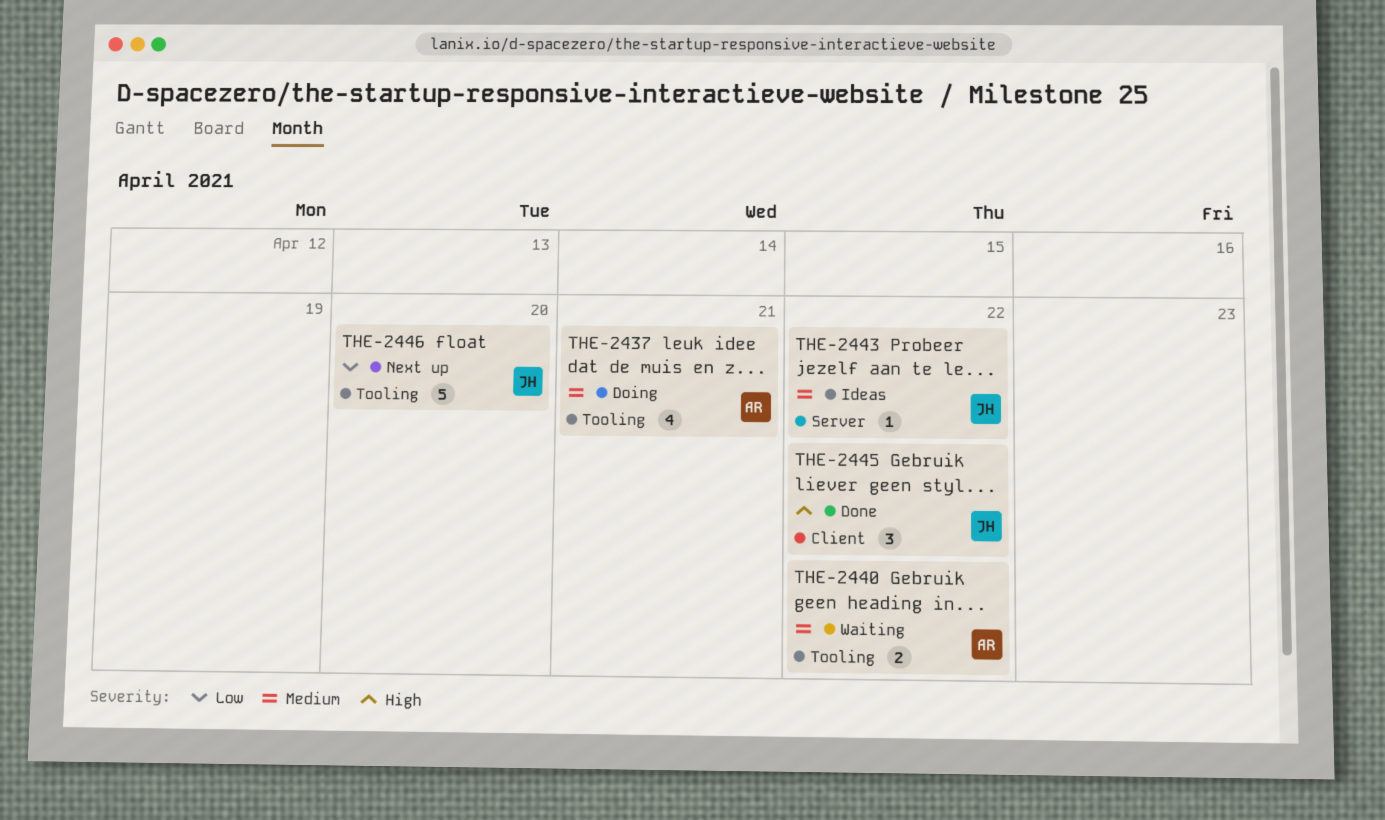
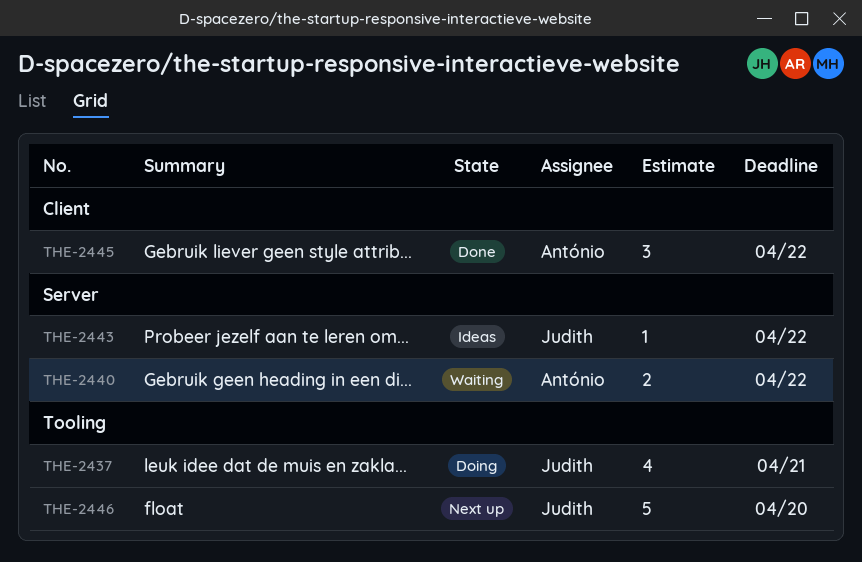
THE-2437, owner: António -> Judith
THE-2440, label: Tooling -> Server
THE-2445, owner: Judith -> António

